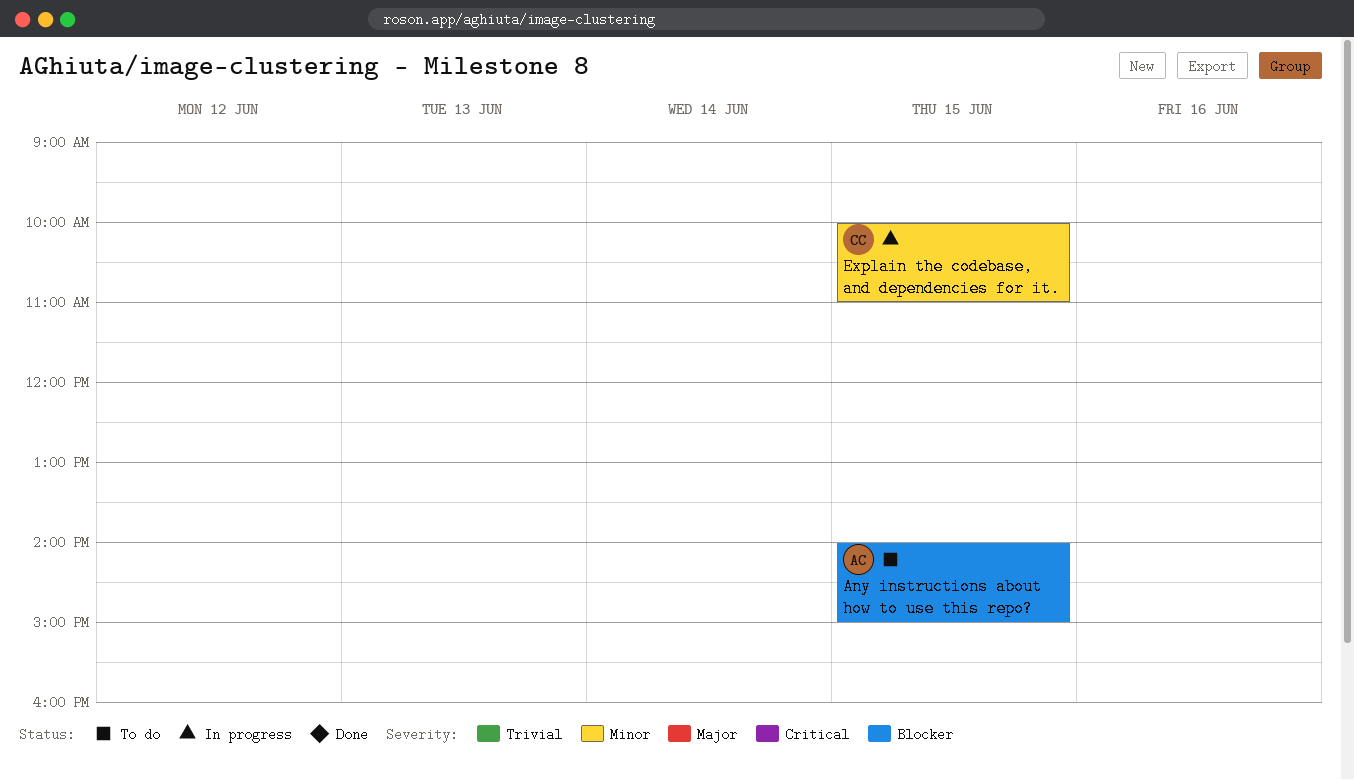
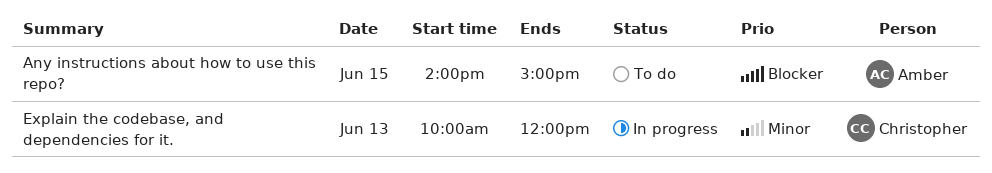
Explain the codebase, and dependencies for it., day: Jun 15 -> Jun 13
Explain the codebase, and dependencies for it., ends: 11:00 -> 12:00

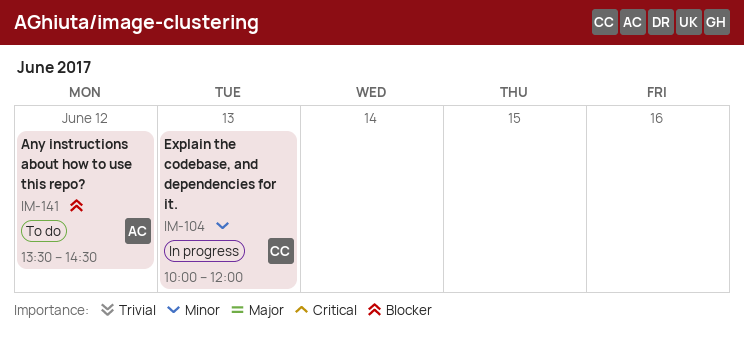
Any instructions about how to use this repo?, day: Jun 15 -> Jun 12
Any instructions about how to use this repo?, begins: 14:00 -> 13:30
Any instructions about how to use this repo?, ends: 15:00 -> 14:30

